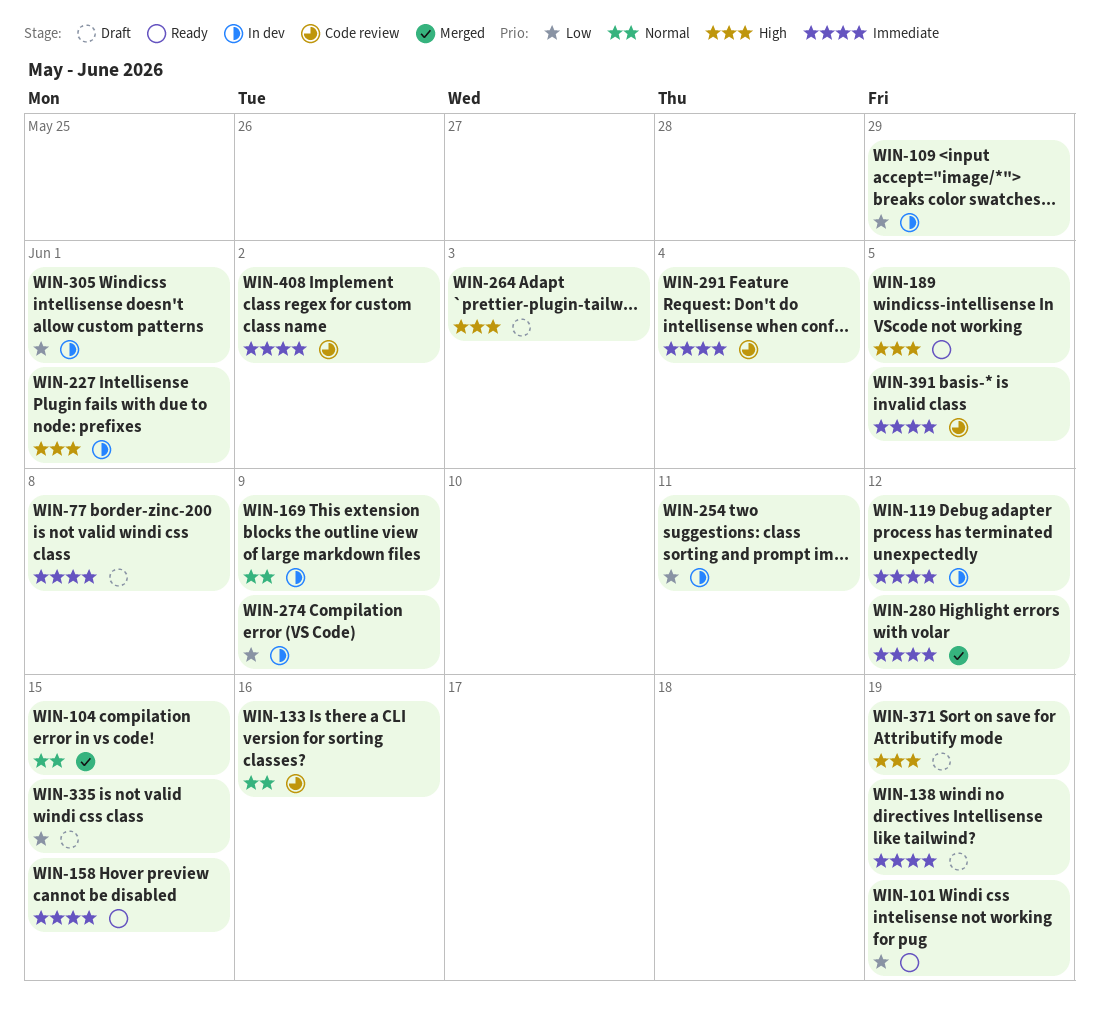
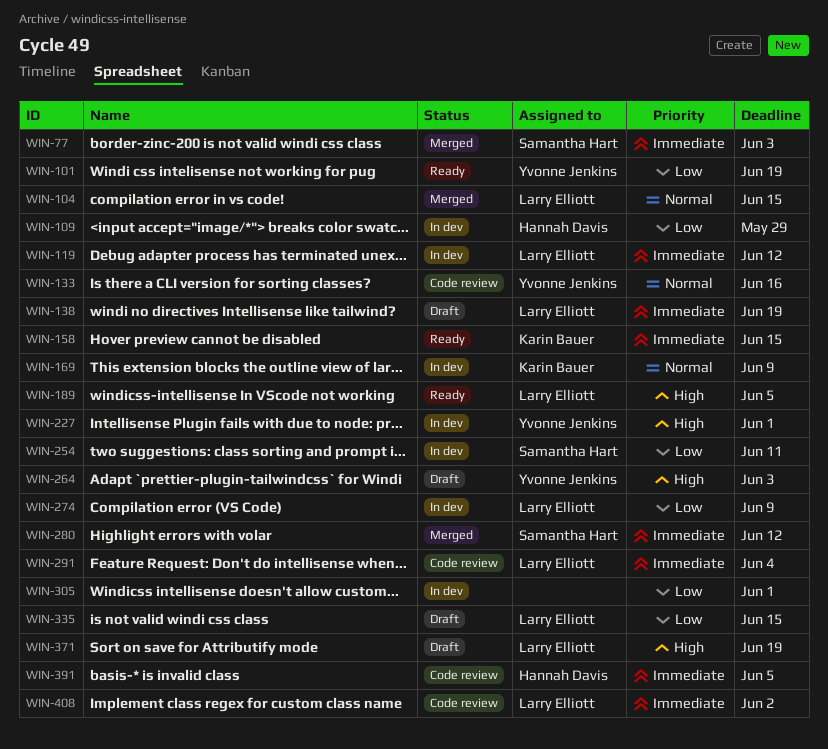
WIN-77, status: Draft -> Merged
WIN-77, due: Jun 8 -> Jun 3

